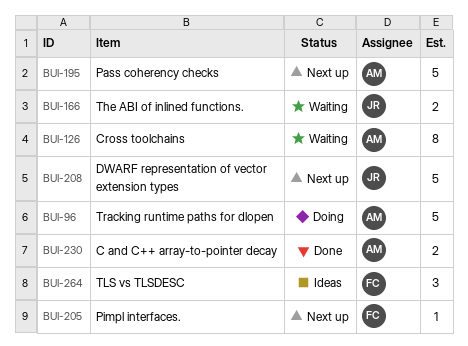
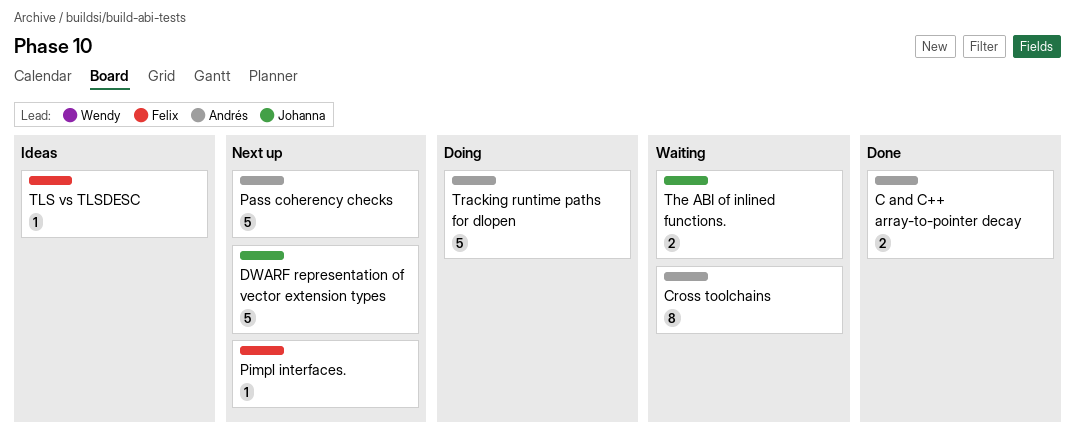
TLS vs TLSDESC, estimate: 3 -> 1

